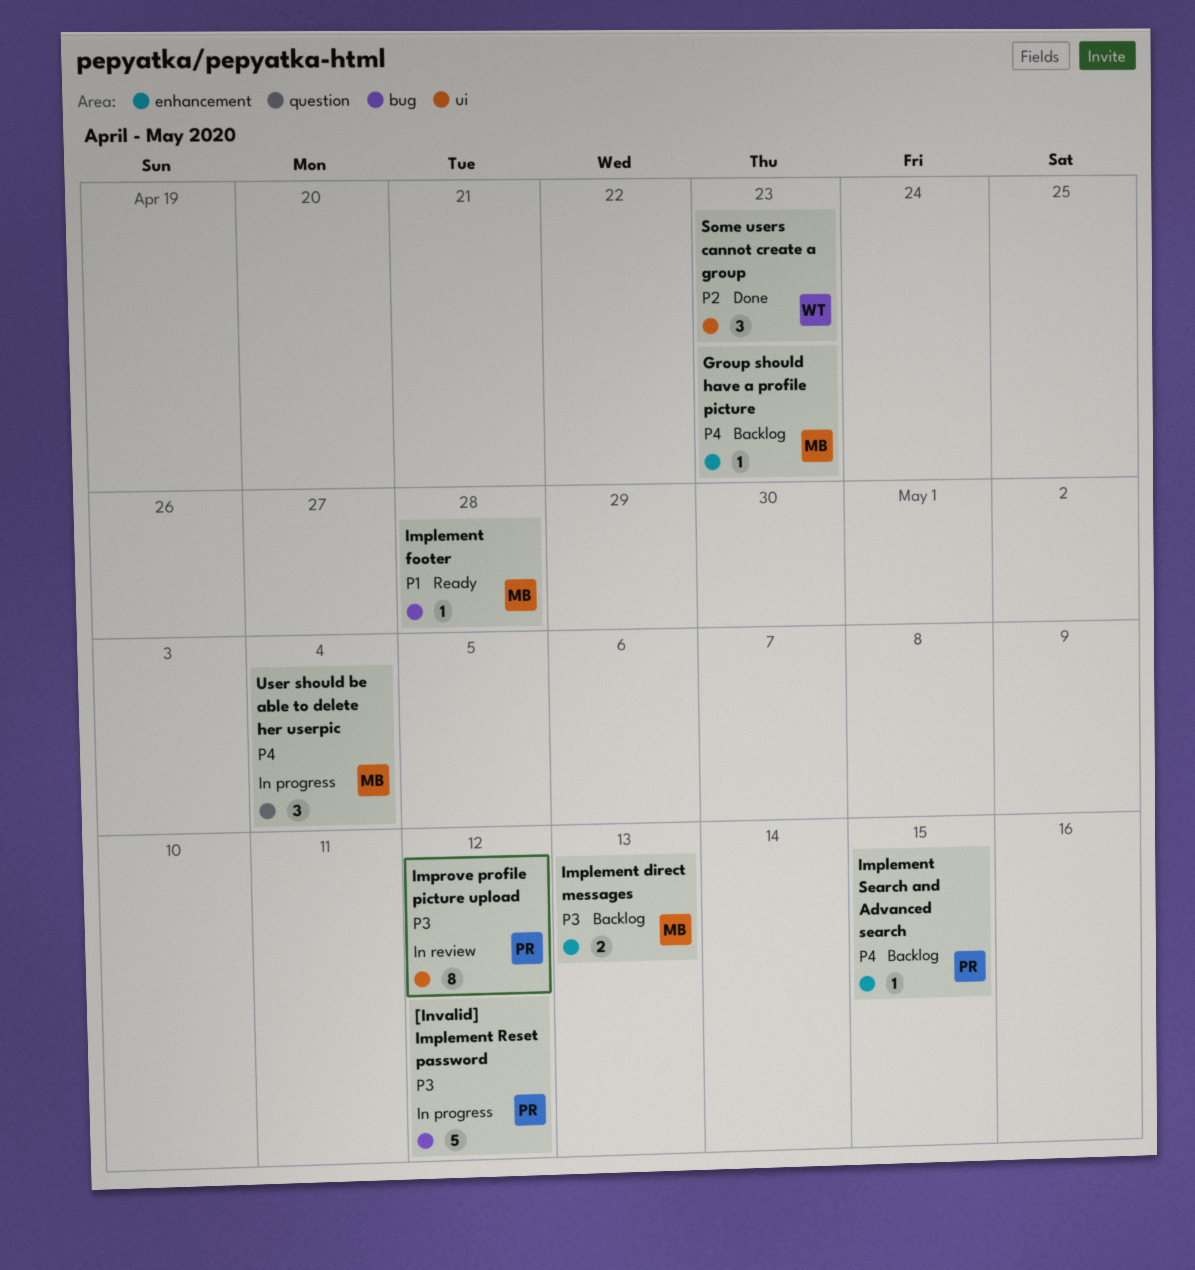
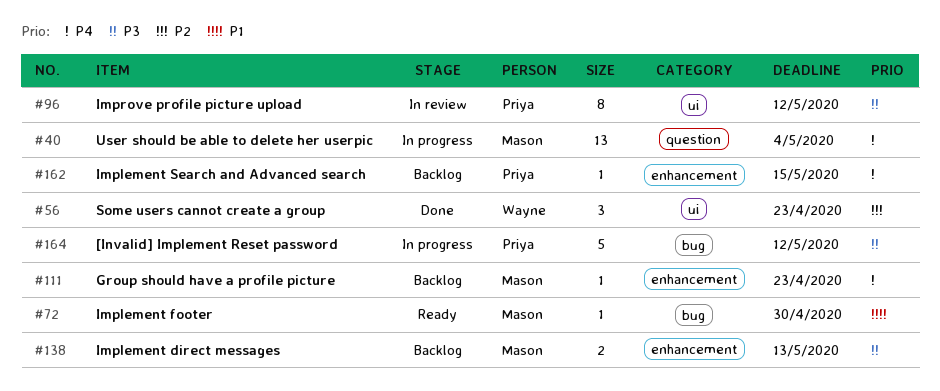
Implement footer, due: Apr 28 -> Apr 30
User should be able to delete her userpic, estimate: 3 -> 13

